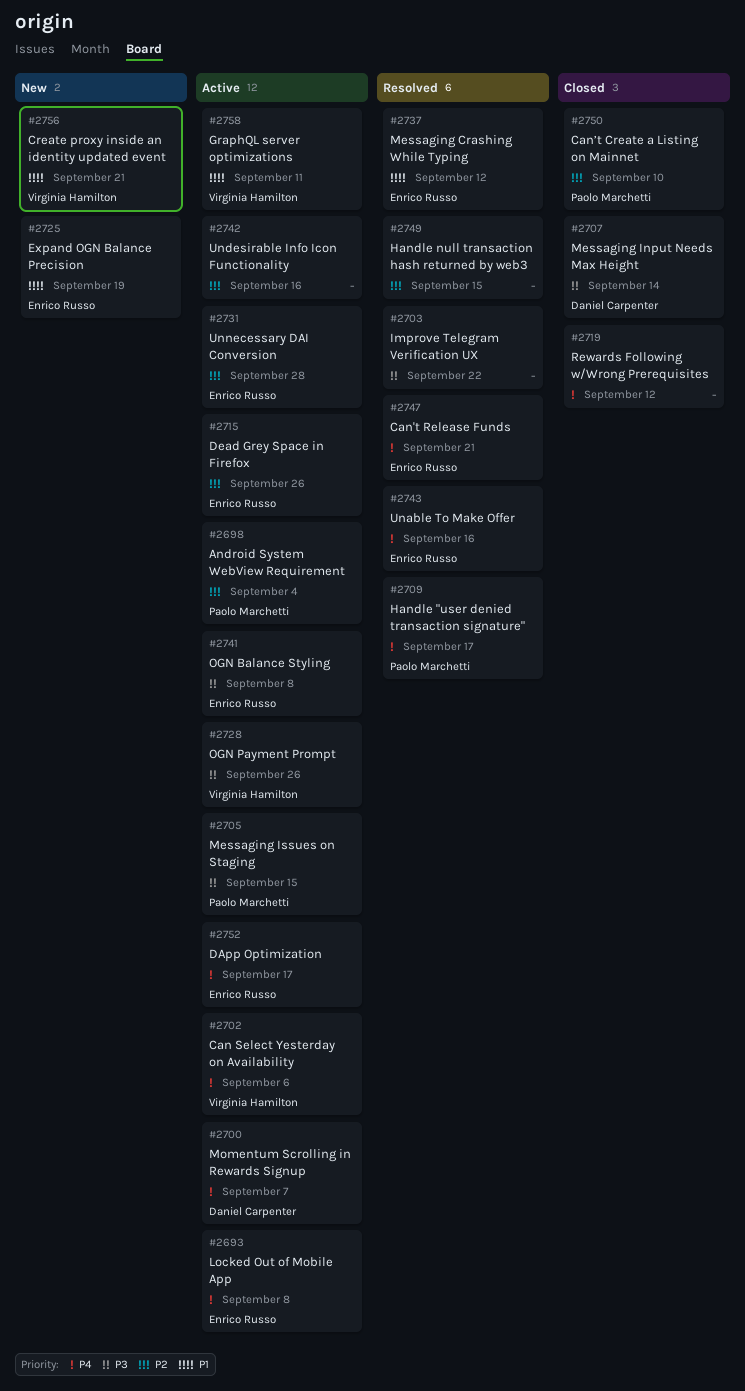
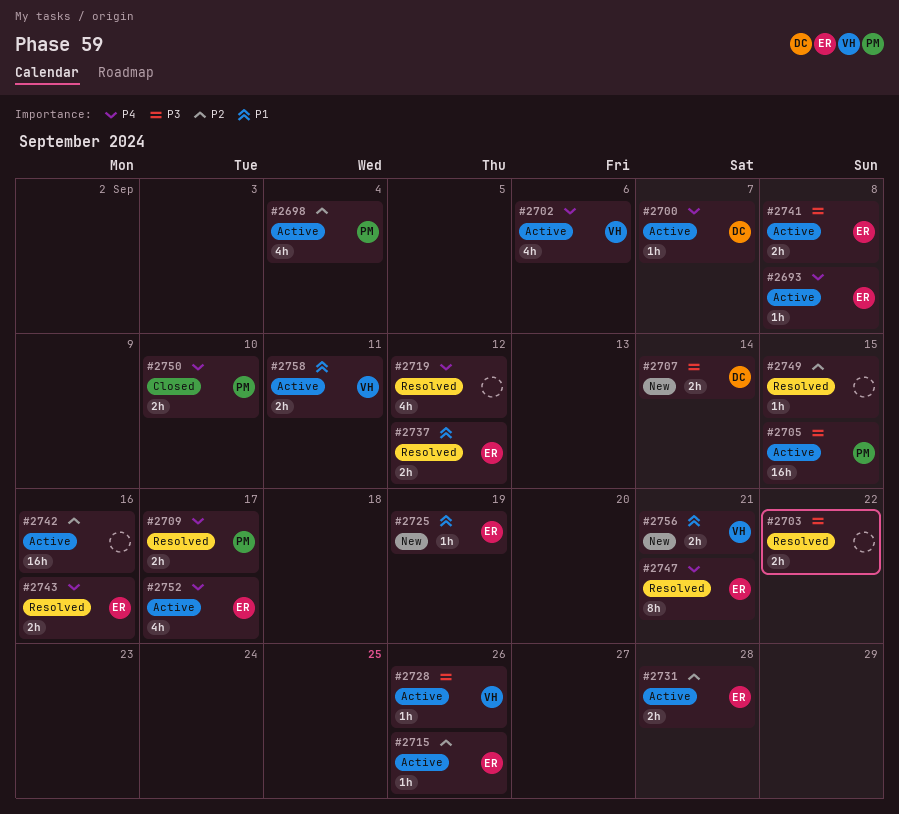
#2707, status: Closed -> New
#2719, status: Closed -> Resolved
#2750, priority: P2 -> P4

